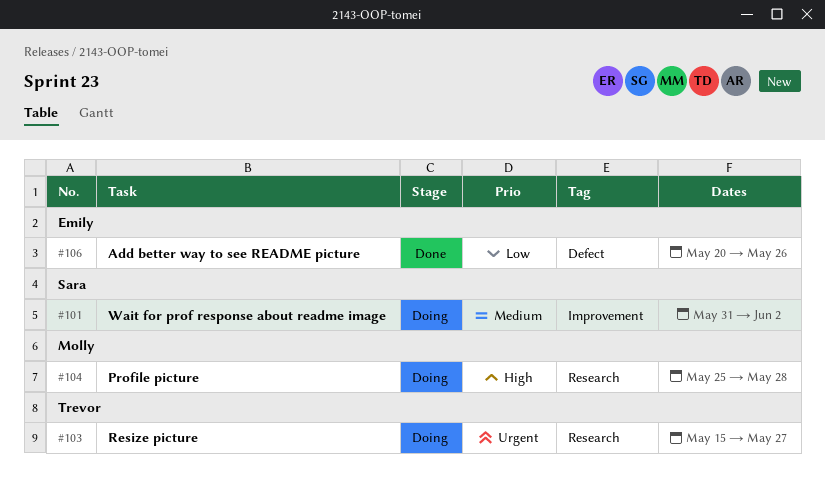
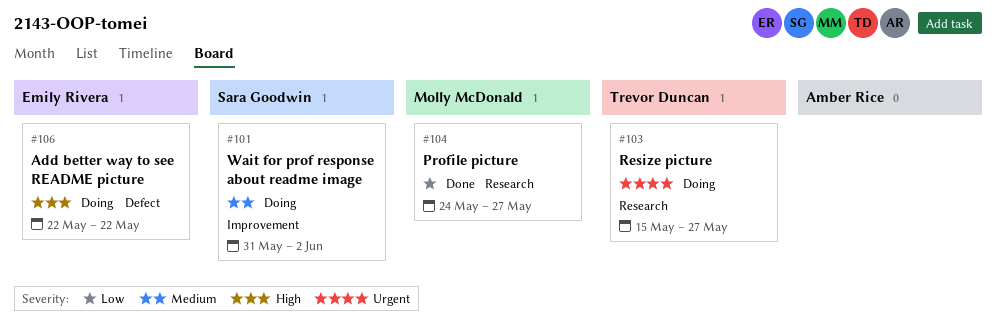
#104, status: Doing -> Done
#104, priority: High -> Low
#104, start: May 25 -> May 24
#104, due: May 28 -> May 27
#106, status: Done -> Doing
#106, priority: Low -> High
#106, start: May 20 -> May 22
#106, due: May 26 -> May 22

